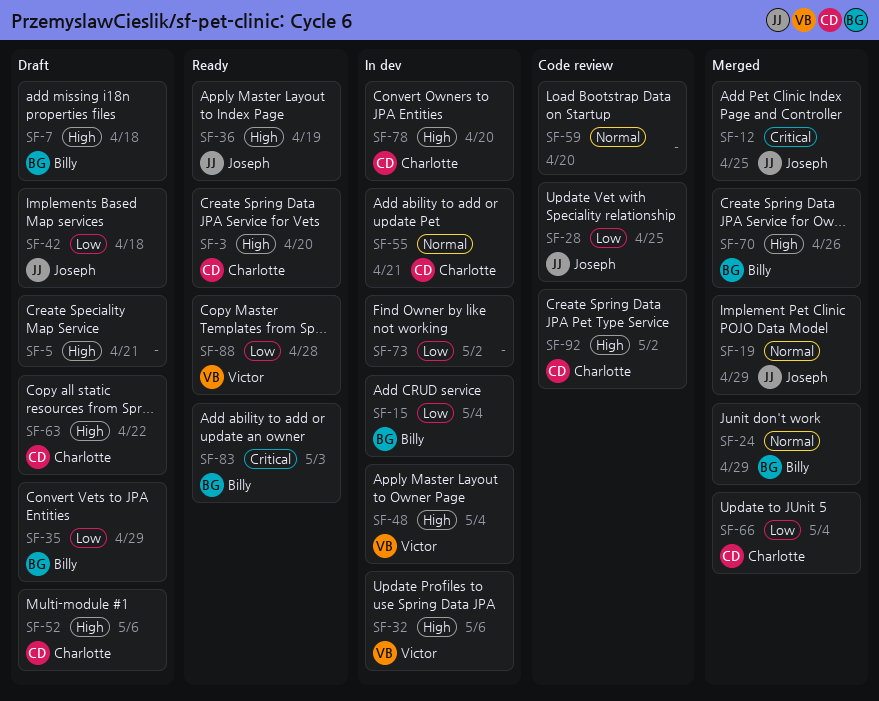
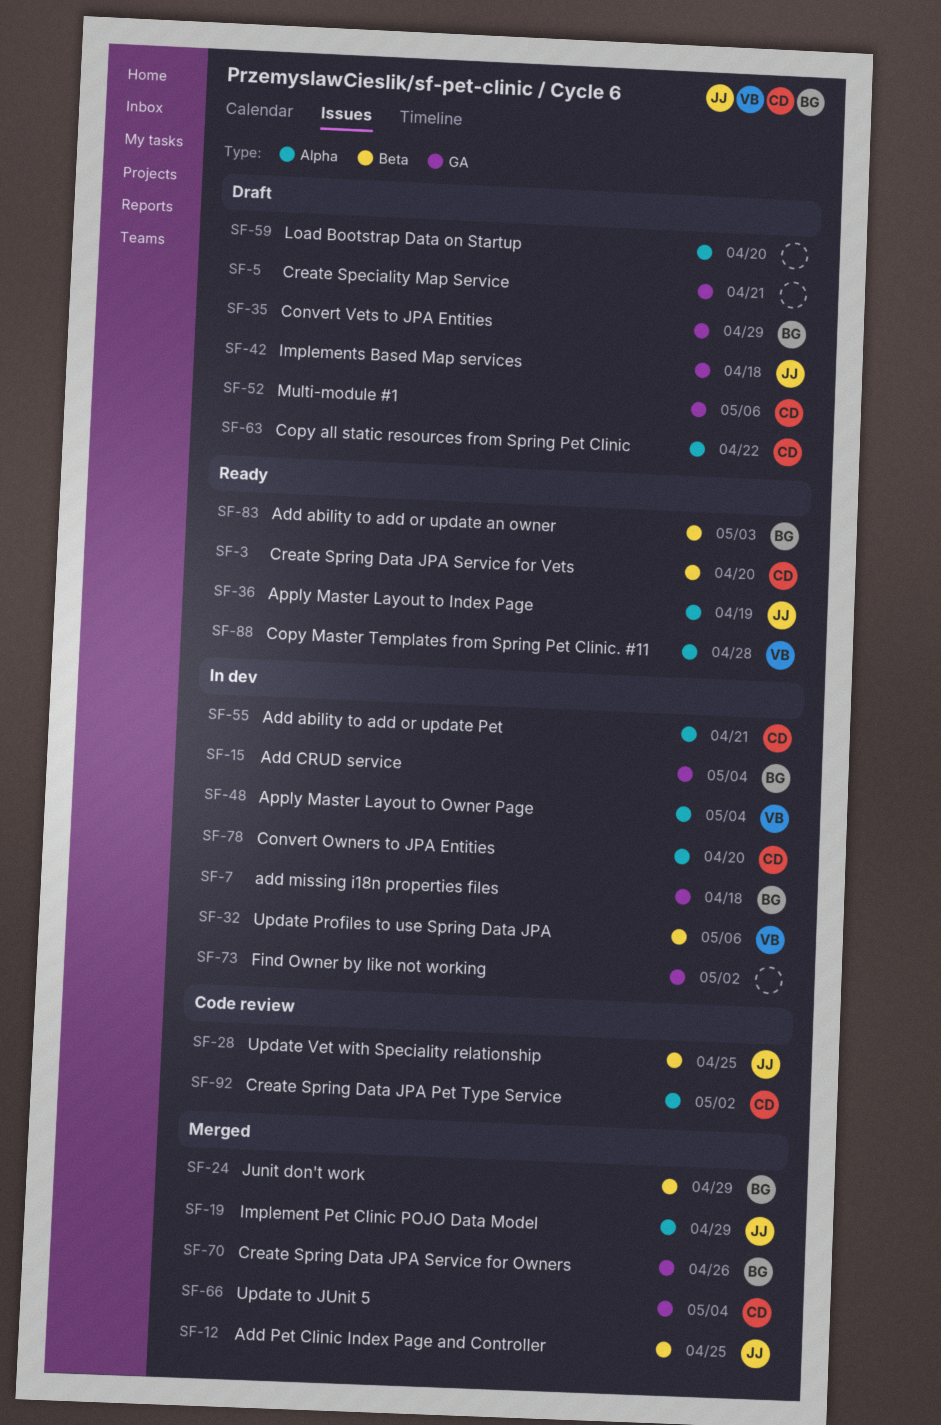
SF-7, status: Draft -> In dev
SF-59, status: Code review -> Draft

